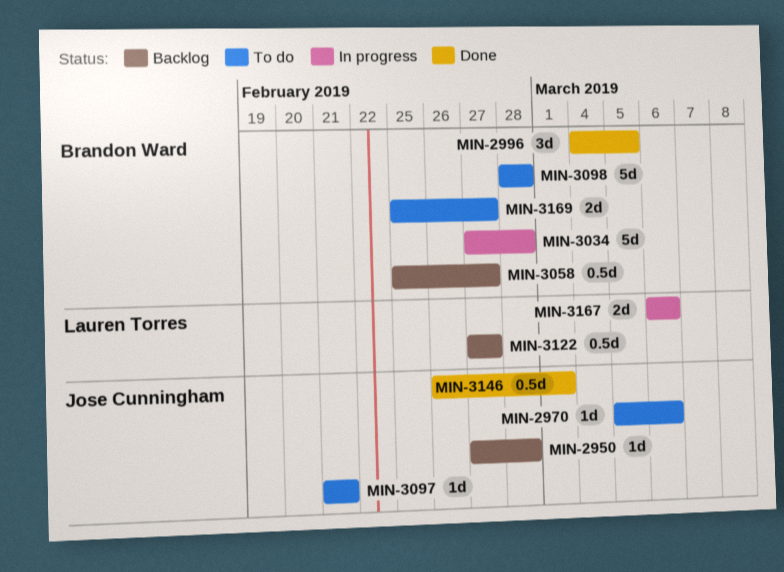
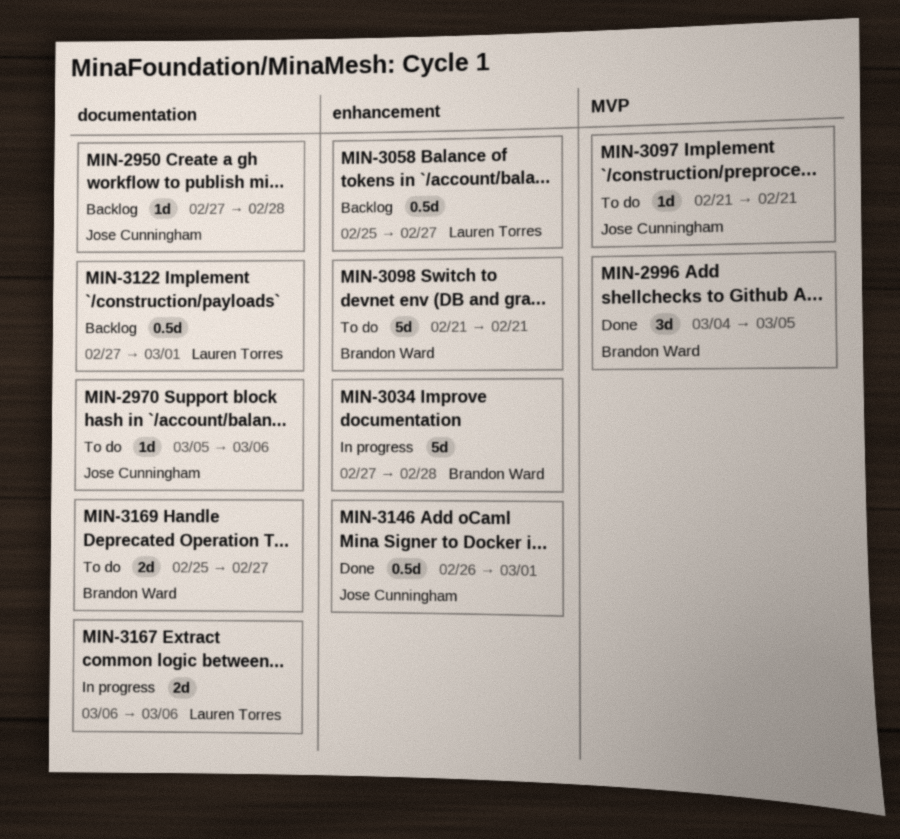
MIN-3058, owner: Brandon Ward -> Lauren Torres
MIN-3098, start: Feb 28 -> Feb 21
MIN-3098, due: Feb 28 -> Feb 21
MIN-3122, due: Feb 27 -> Mar 1

